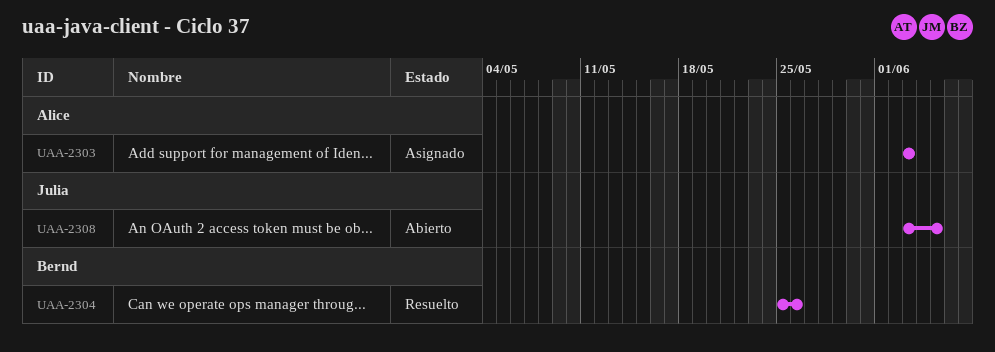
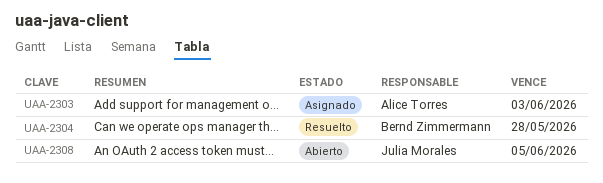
UAA-2304, due: May 26 -> May 28

